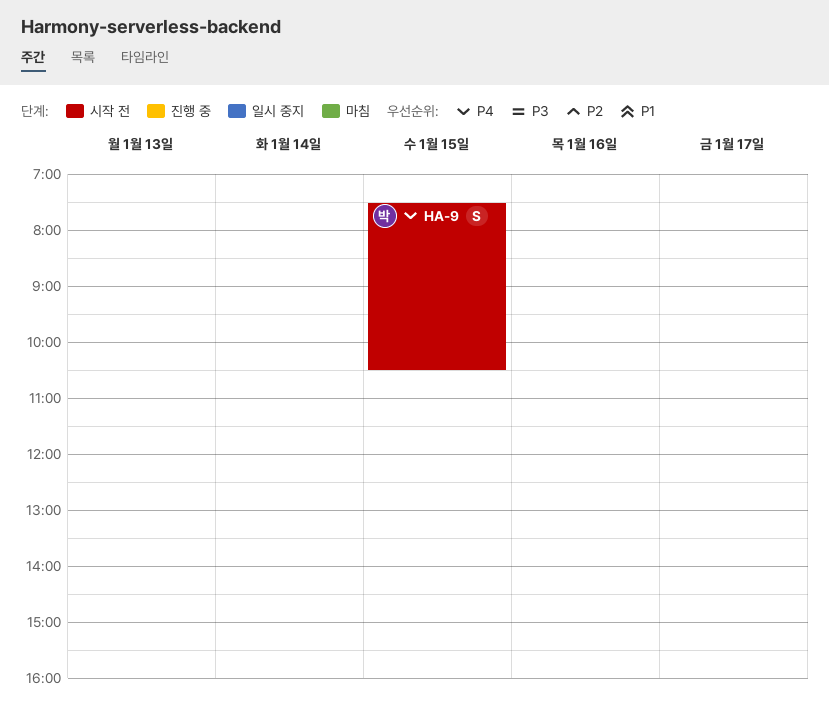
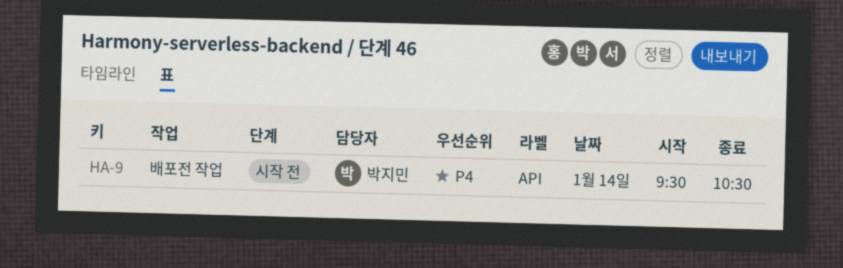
HA-9, day: Jan 15 -> Jan 14
HA-9, begins: 07:30 -> 09:30

